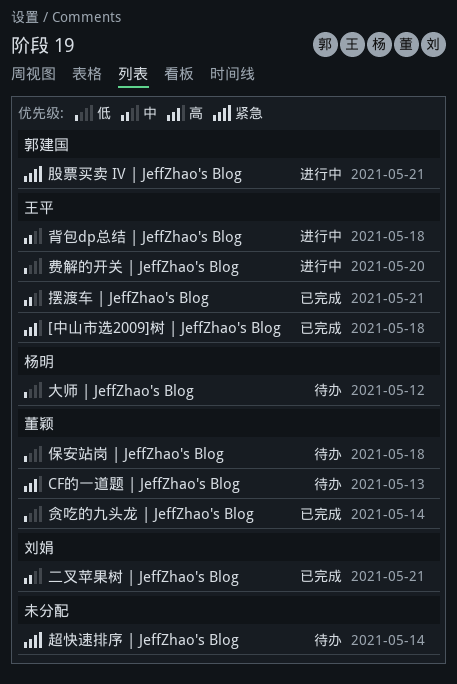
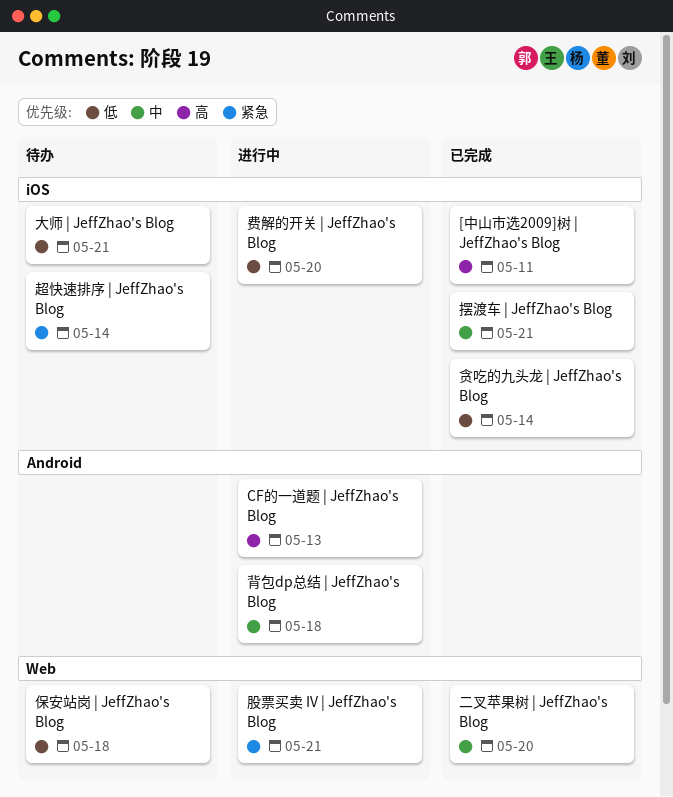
[中山市选2009]树 | JeffZhao's Blog, due: May 18 -> May 11
CF的一道题 | JeffZhao's Blog, status: 待办 -> 进行中
二叉苹果树 | JeffZhao's Blog, due: May 21 -> May 20
大师 | JeffZhao's Blog, due: May 12 -> May 21

